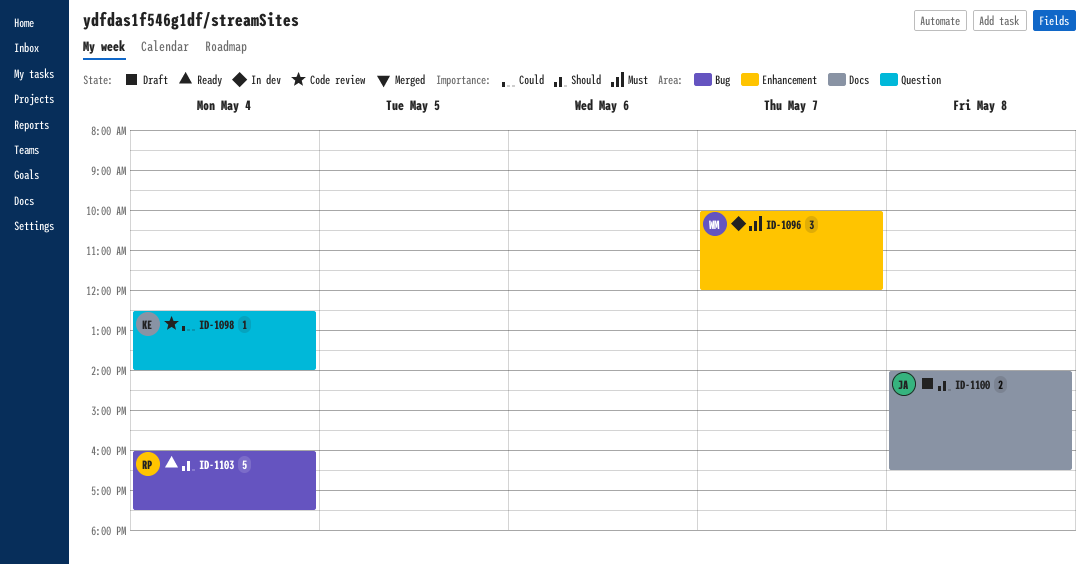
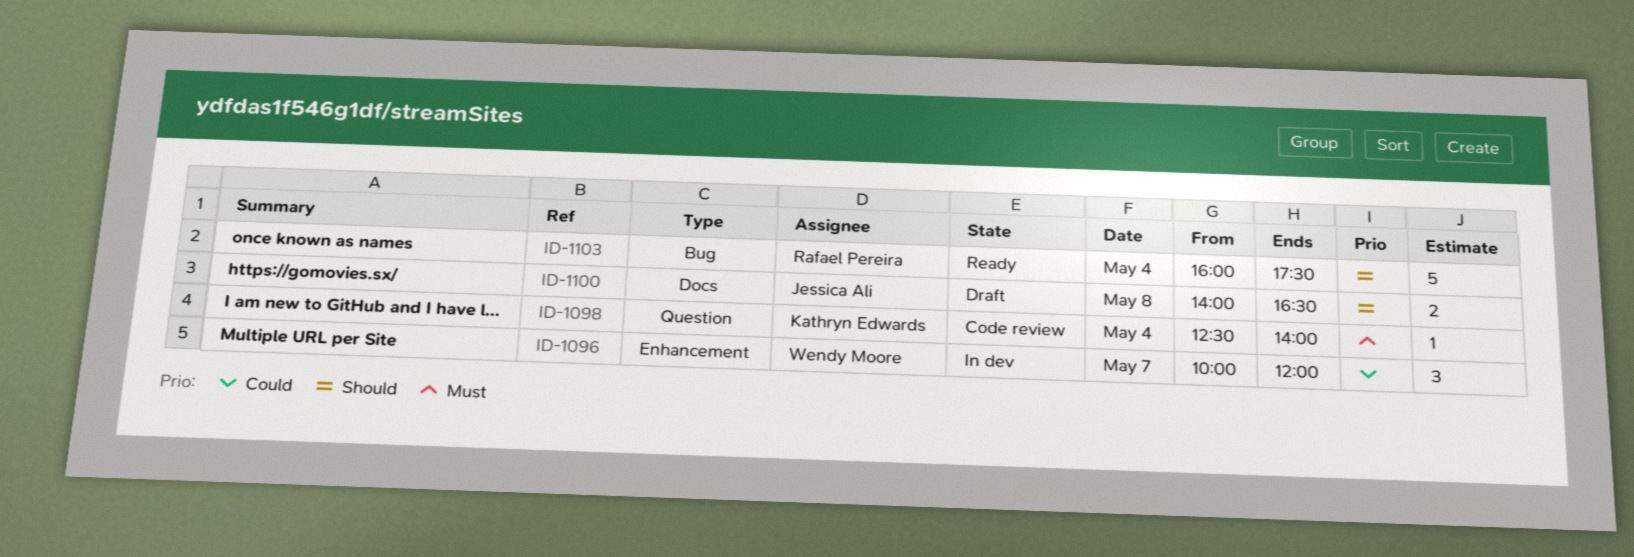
ID-1096, priority: Must -> Could
ID-1098, priority: Could -> Must

